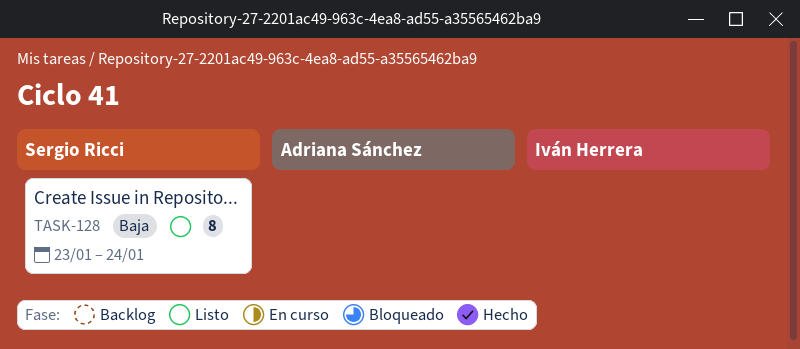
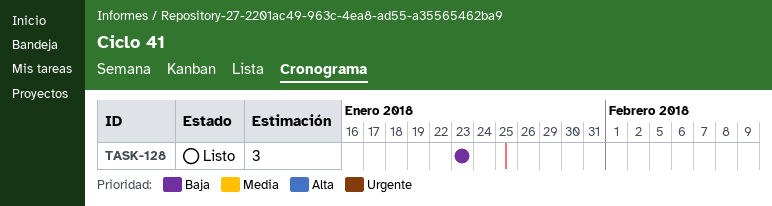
TASK-128, estimate: 8 -> 3
TASK-128, due: Jan 24 -> Jan 23

